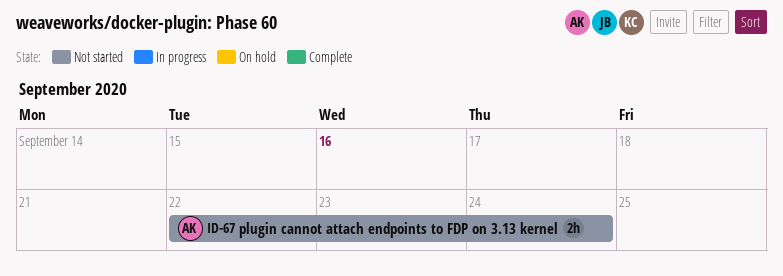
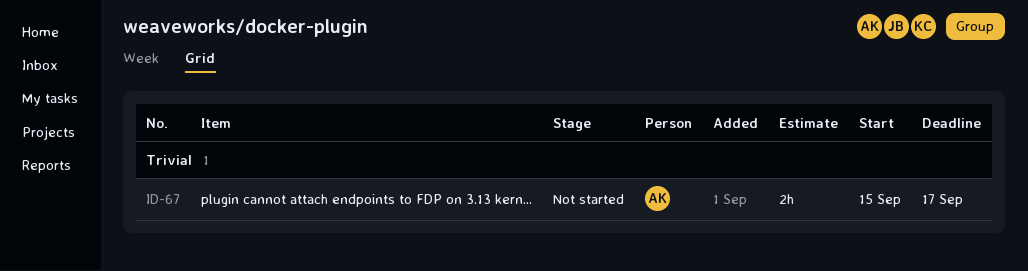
ID-67, start: Sep 22 -> Sep 15
ID-67, due: Sep 24 -> Sep 17

